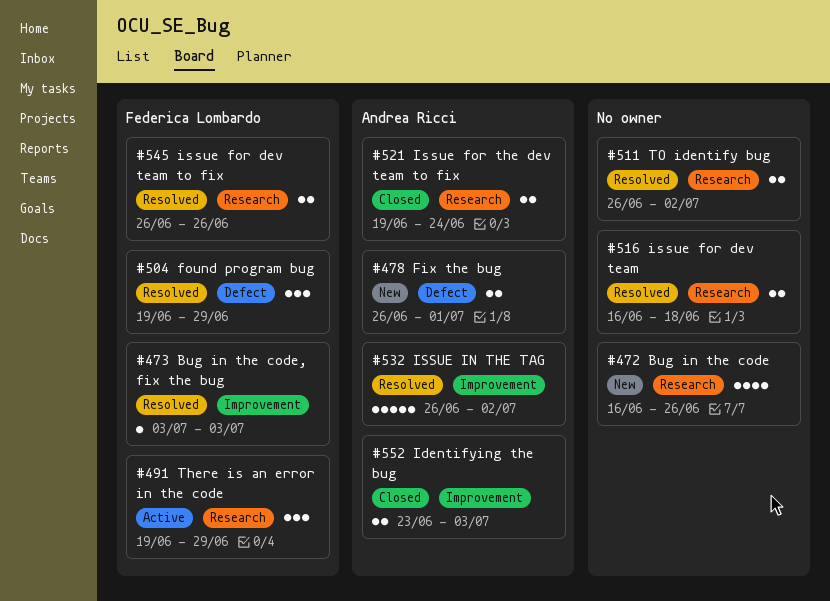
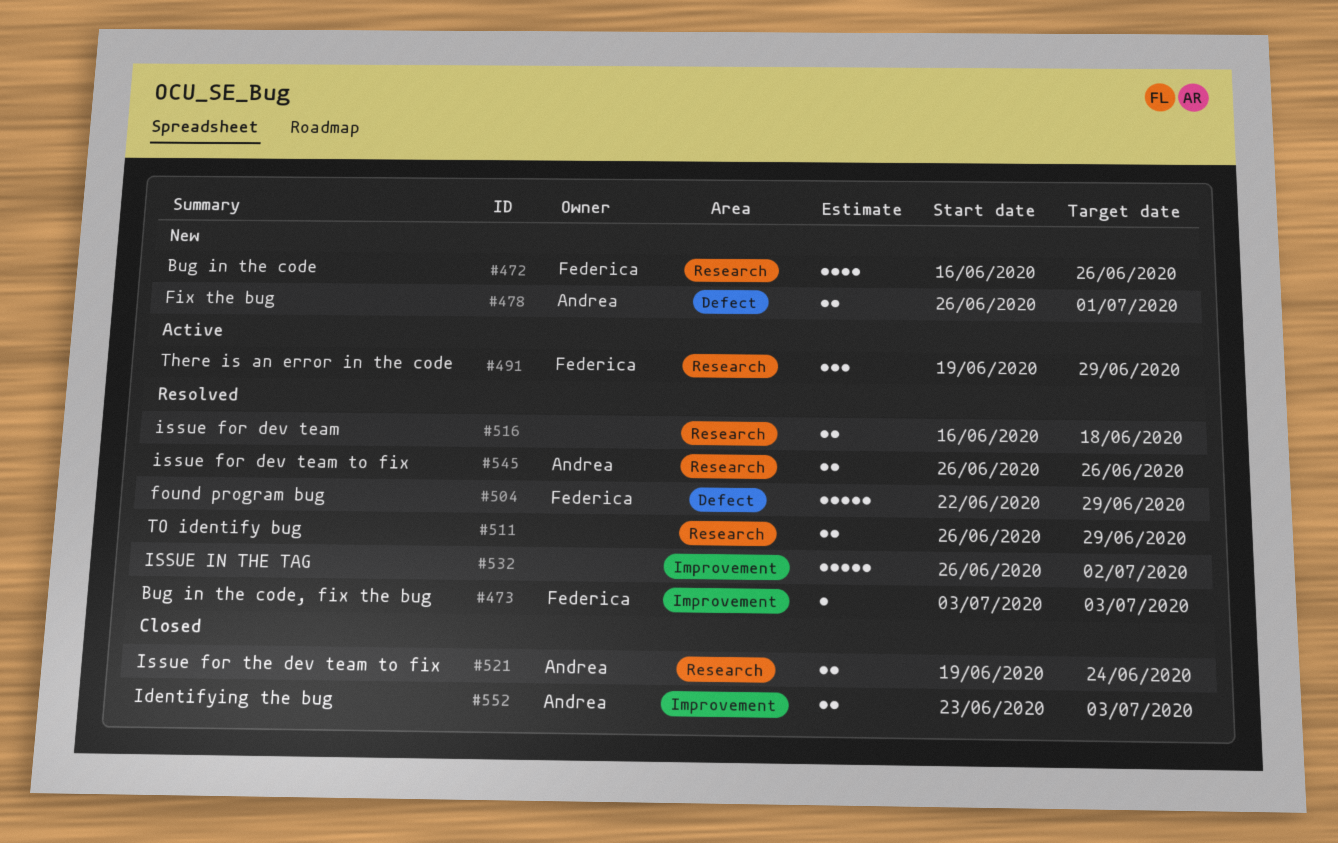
#472, owner: none -> Federica Lombardo
#504, estimate: 3 -> 5
#504, start: Jun 19 -> Jun 22
#511, due: Jul 2 -> Jun 29
#532, owner: Andrea Ricci -> none
#545, owner: Federica Lombardo -> Andrea Ricci

